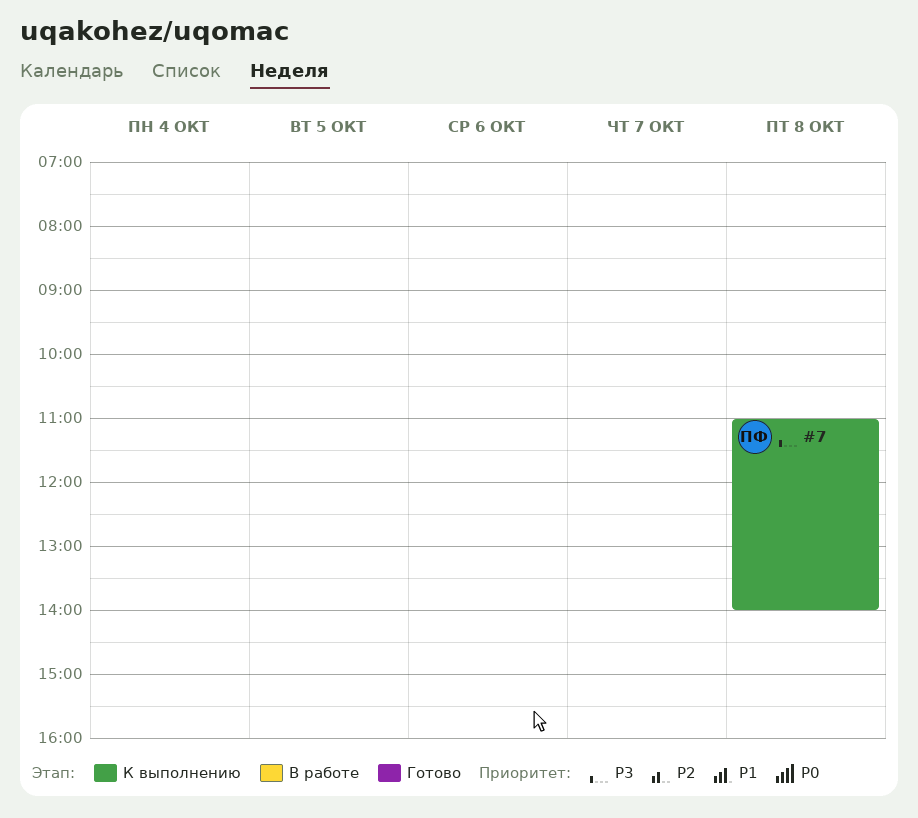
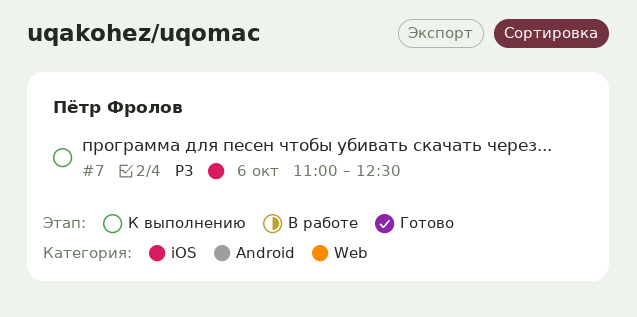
#7, day: Oct 8 -> Oct 6
#7, ends: 14:00 -> 12:30

